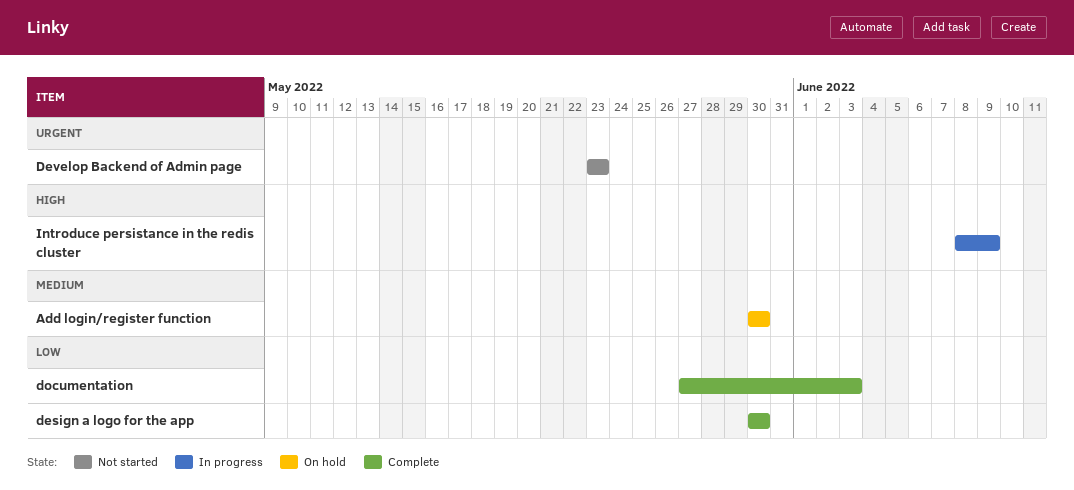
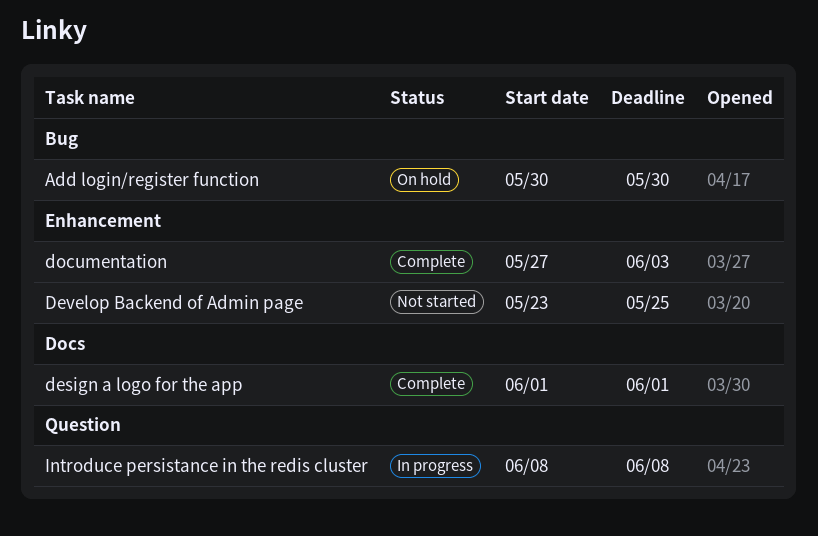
design a logo for the app, start: May 30 -> Jun 1
design a logo for the app, due: May 30 -> Jun 1
Develop Backend of Admin page, due: May 23 -> May 25
Introduce persistance in the redis cluster, due: Jun 9 -> Jun 8

